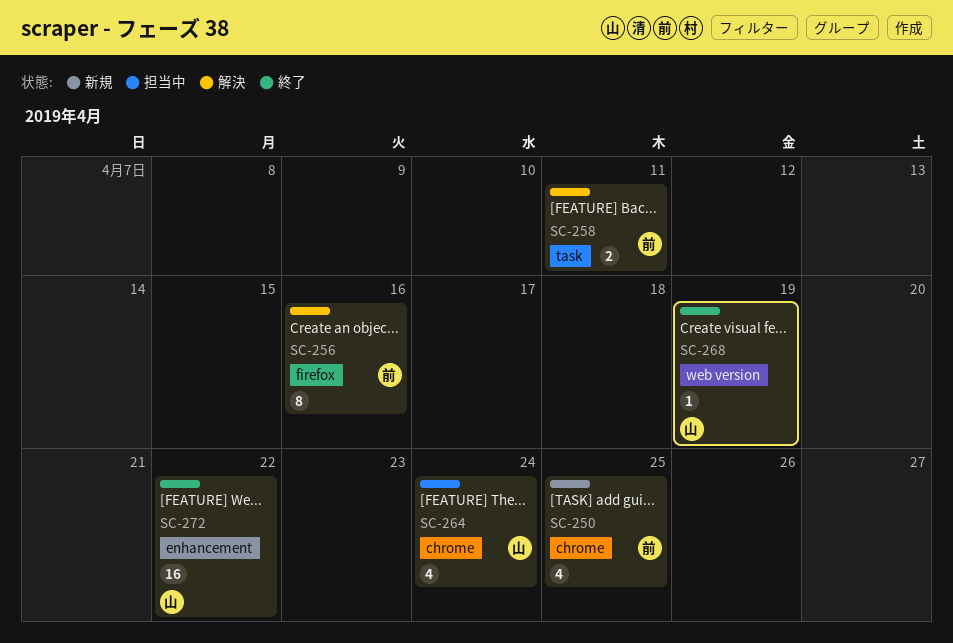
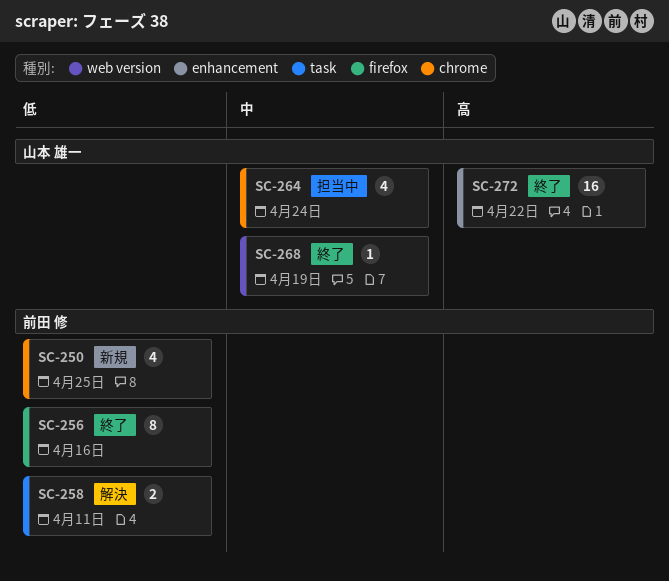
SC-256, status: 解決 -> 終了

